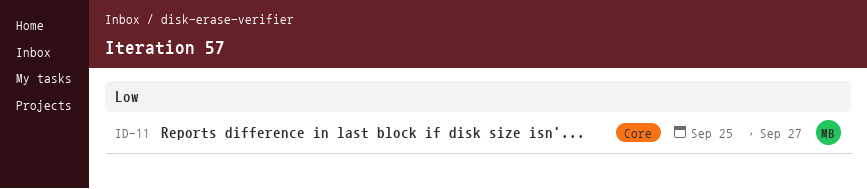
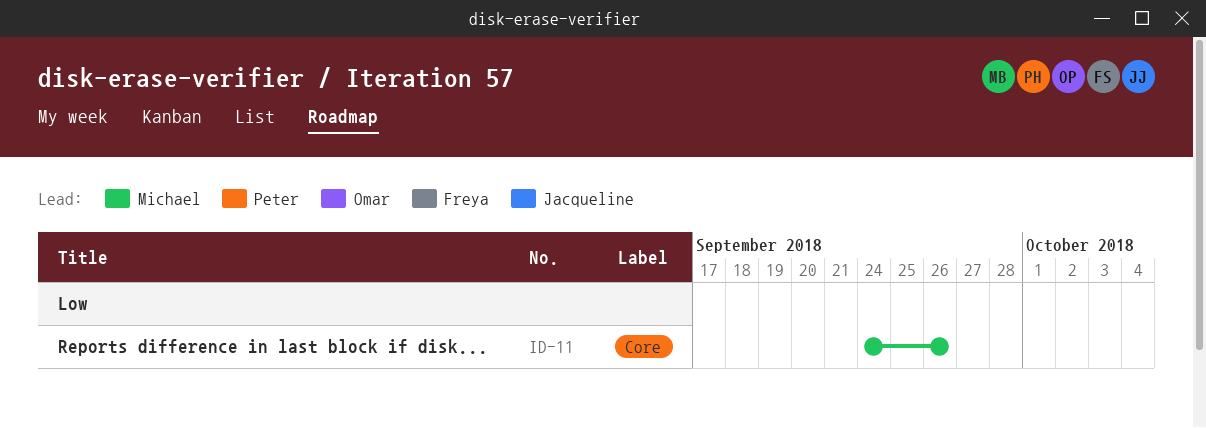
ID-11, start: Sep 25 -> Sep 24
ID-11, due: Sep 27 -> Sep 26

